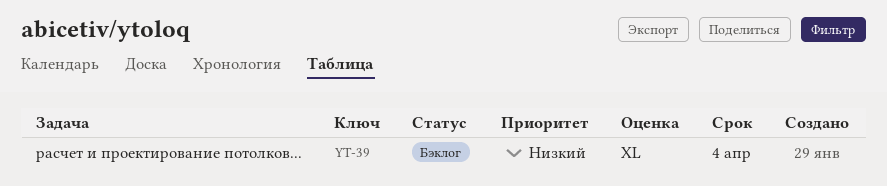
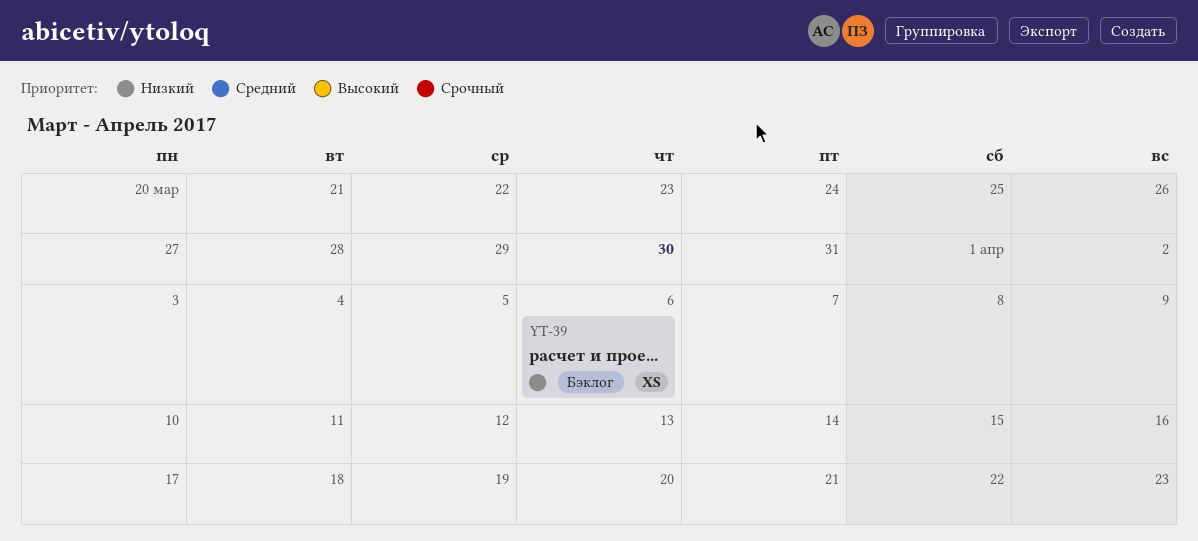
YT-39, estimate: XL -> XS
YT-39, due: Apr 4 -> Apr 6

